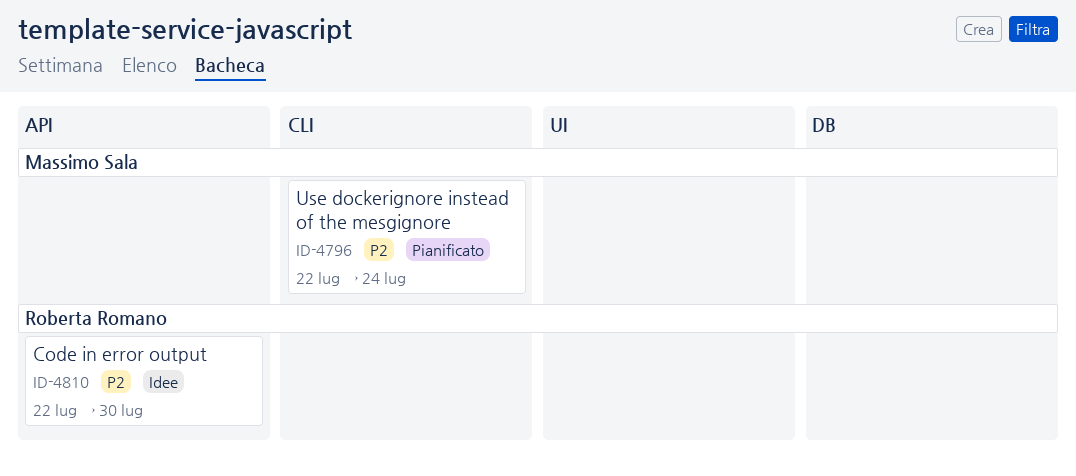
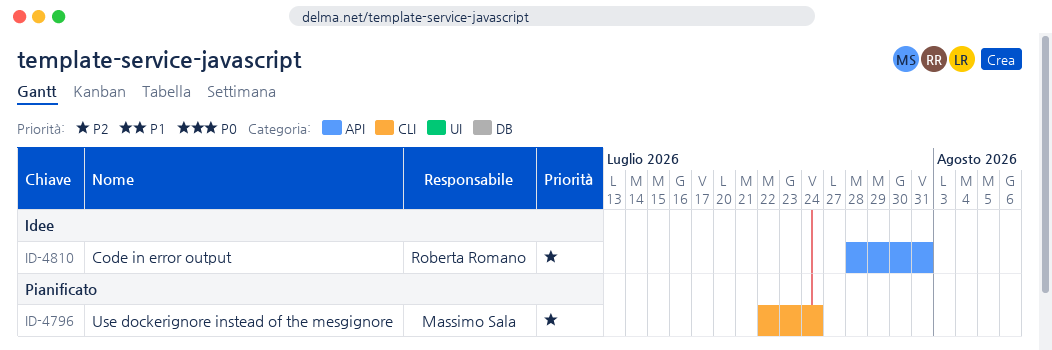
ID-4810, start: Jul 22 -> Jul 28
ID-4810, due: Jul 30 -> Jul 31

